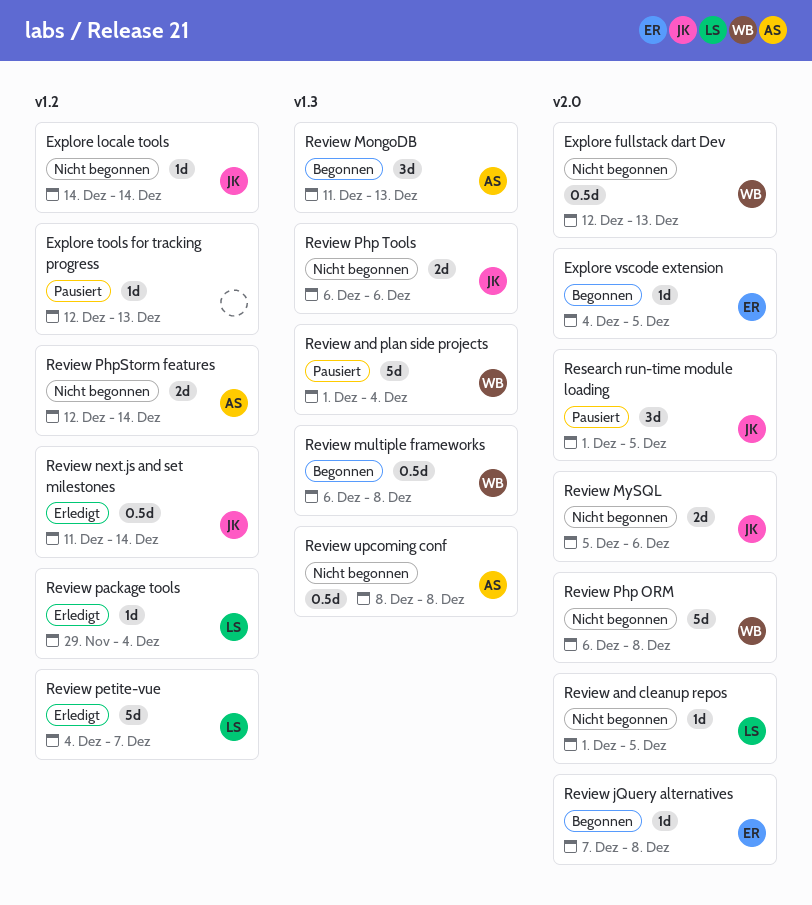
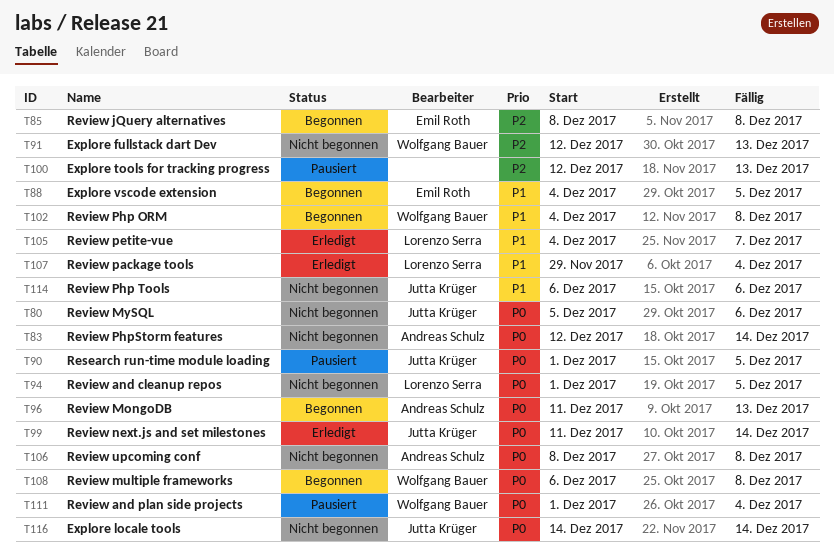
Review jQuery alternatives, start: Dec 7 -> Dec 8
Review Php ORM, status: Nicht begonnen -> Begonnen
Review Php ORM, start: Dec 6 -> Dec 4

